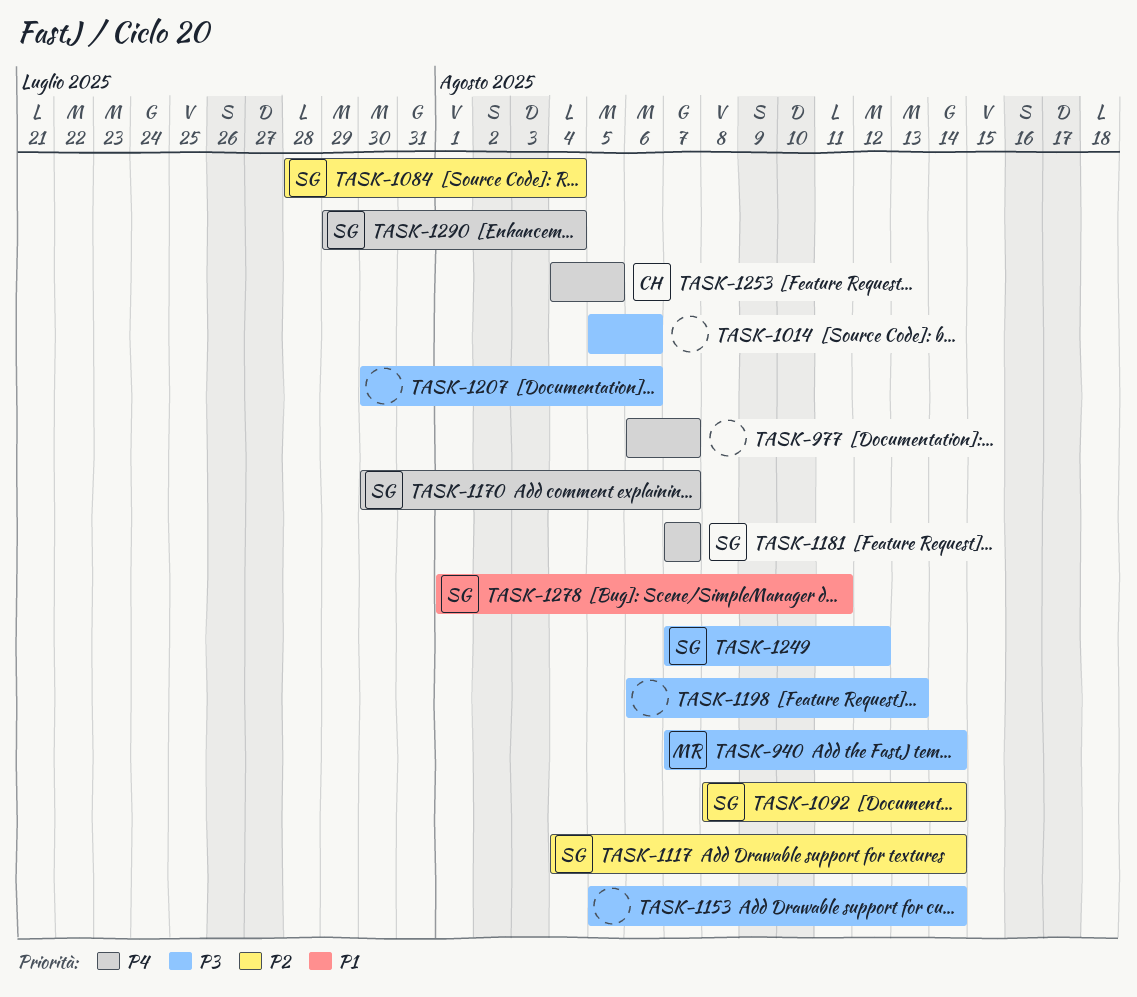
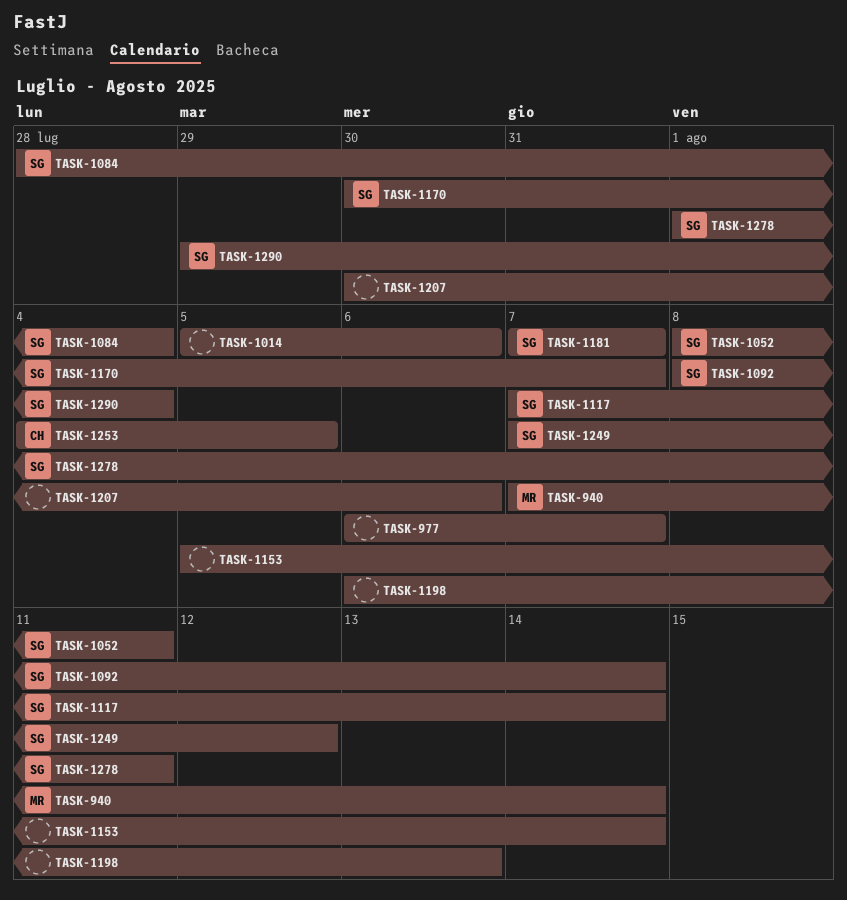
TASK-1052: none -> present
TASK-1117, start: Aug 4 -> Aug 7

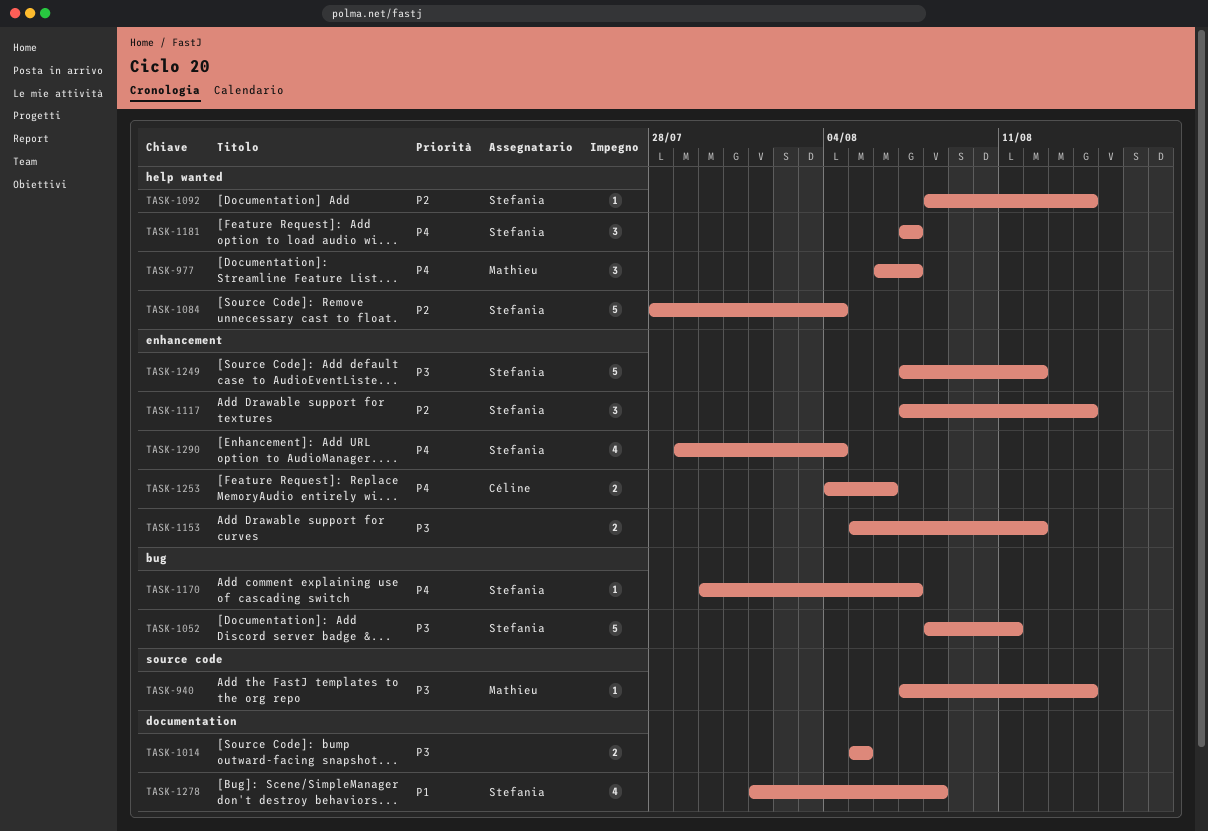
TASK-977, owner: none -> Mathieu
TASK-1014, due: Aug 6 -> Aug 5
TASK-1153, due: Aug 14 -> Aug 12
TASK-1198: present -> none
TASK-1207: present -> none
TASK-1253, due: Aug 5 -> Aug 6
TASK-1278, due: Aug 11 -> Aug 8

